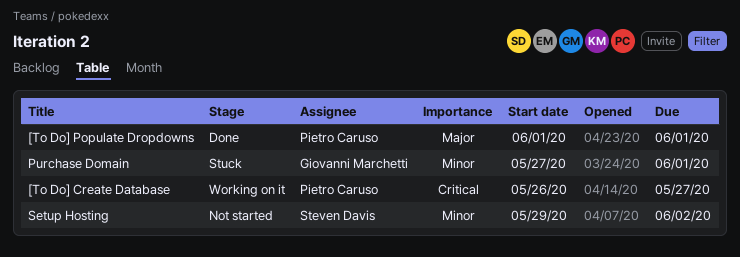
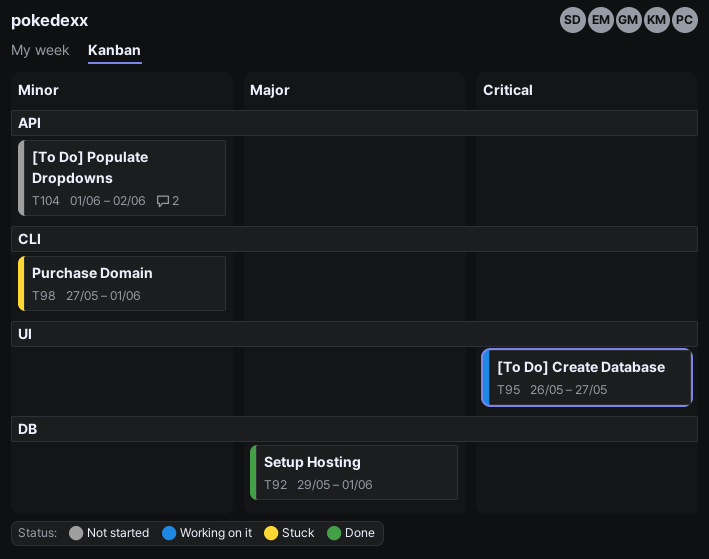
[To Do] Populate Dropdowns, status: Done -> Not started
[To Do] Populate Dropdowns, priority: Major -> Minor
[To Do] Populate Dropdowns, due: Jun 1 -> Jun 2
Setup Hosting, status: Not started -> Done
Setup Hosting, priority: Minor -> Major
Setup Hosting, due: Jun 2 -> Jun 1

